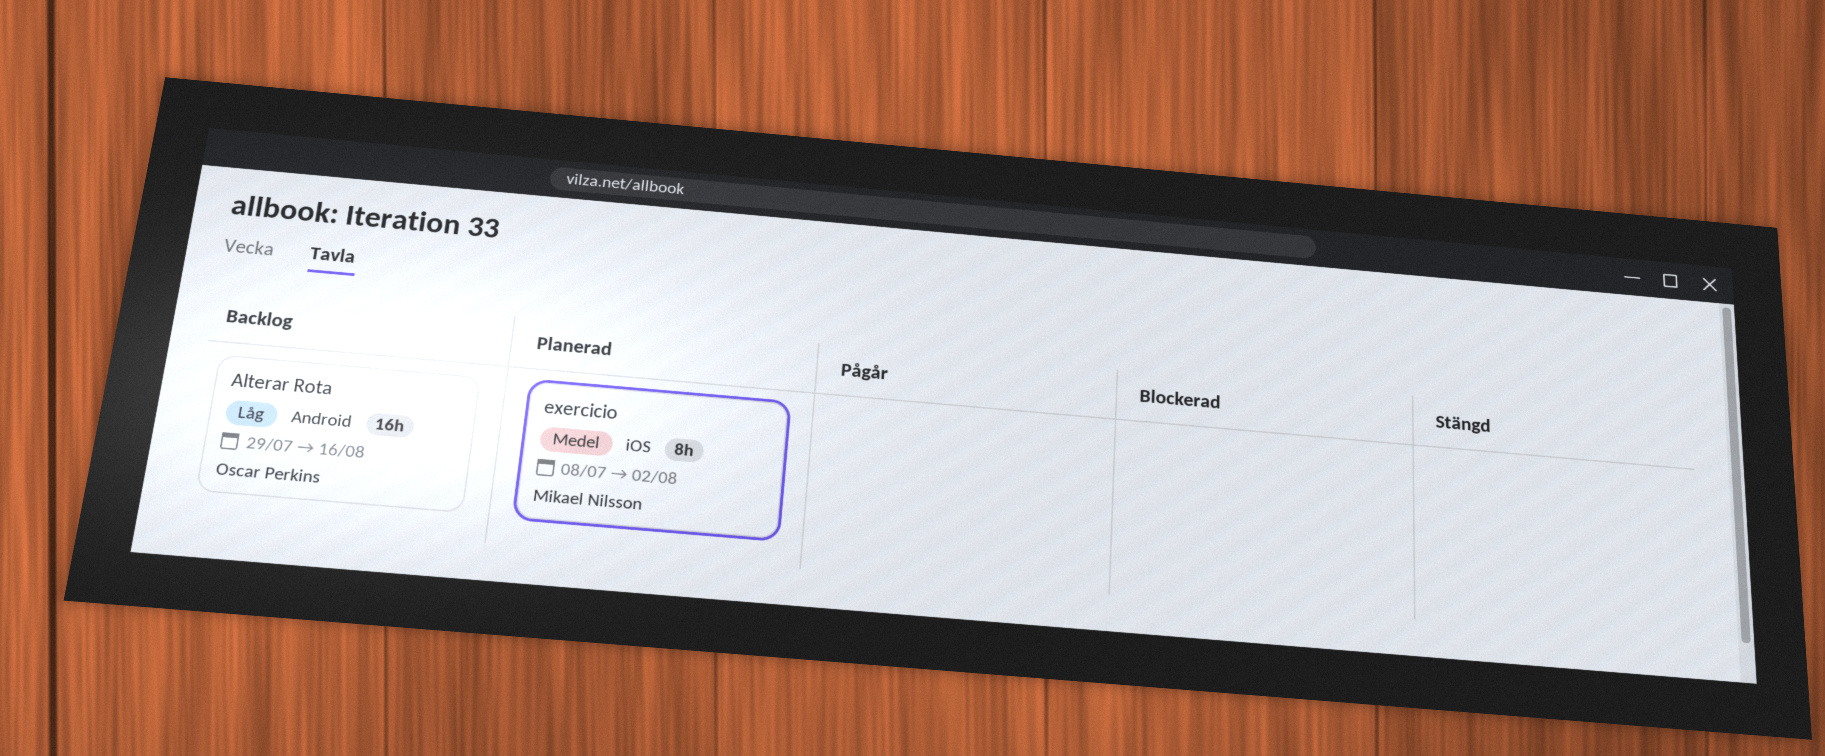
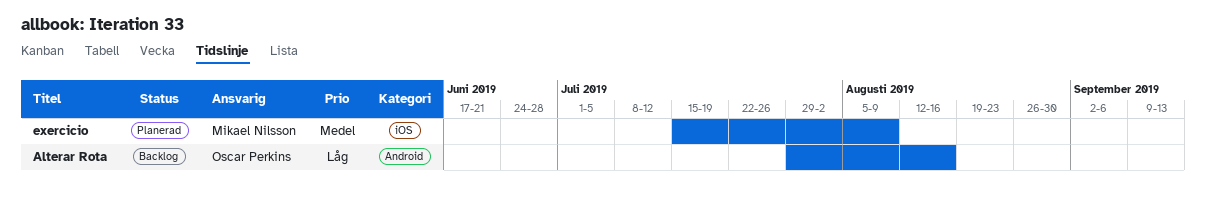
exercicio, start: Jul 8 -> Jul 15
exercicio, due: Aug 2 -> Aug 9

